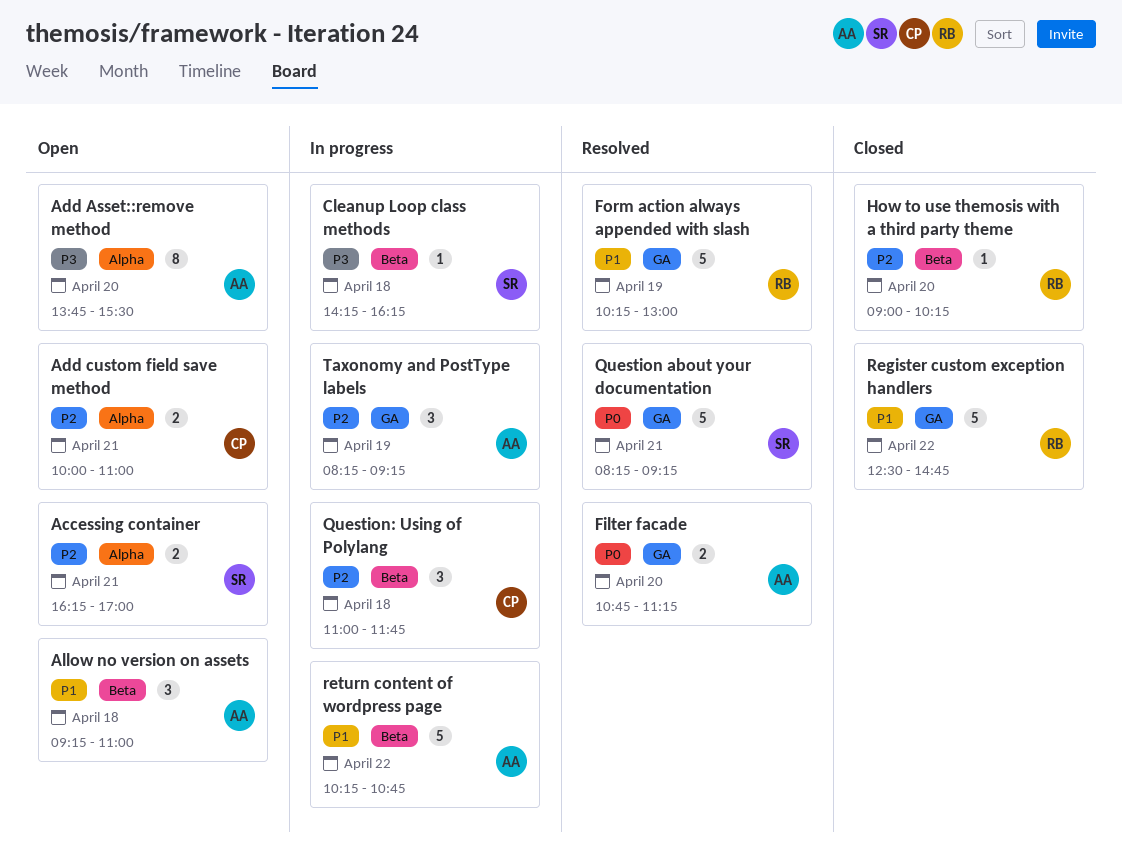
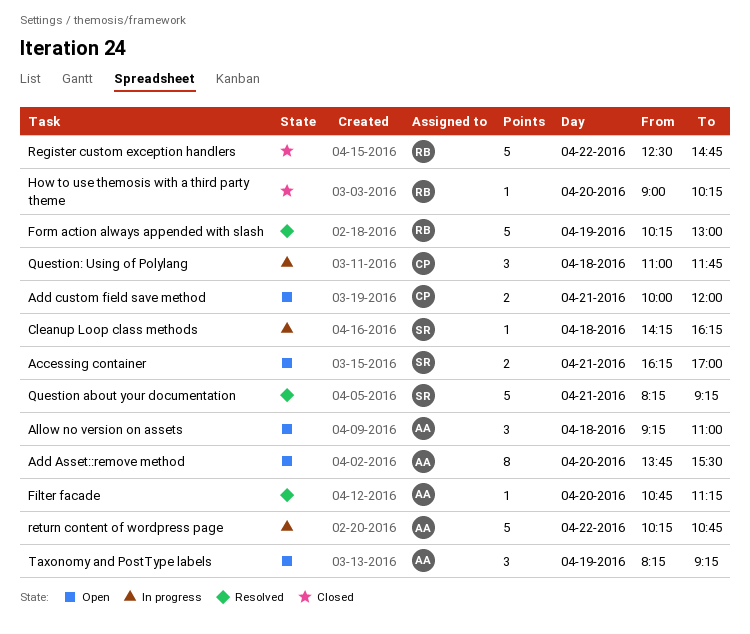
Add custom field save method, ends: 11:00 -> 12:00
Filter facade, estimate: 2 -> 1
Taxonomy and PostType labels, status: In progress -> Open

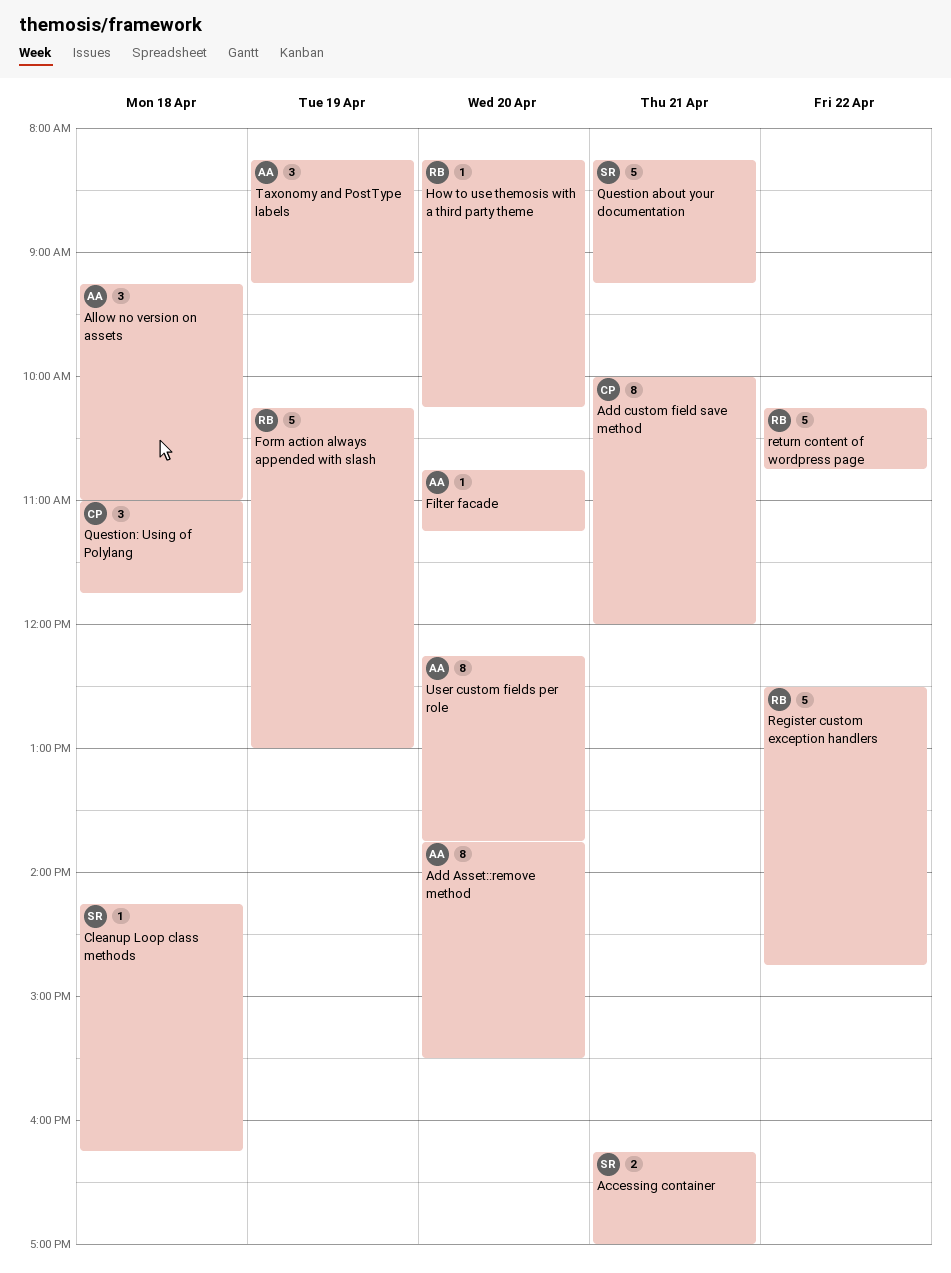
Add custom field save method, estimate: 2 -> 8
How to use themosis with a third party theme, begins: 09:00 -> 08:15
return content of wordpress page, owner: AA -> RB
User custom fields per role: none -> present

